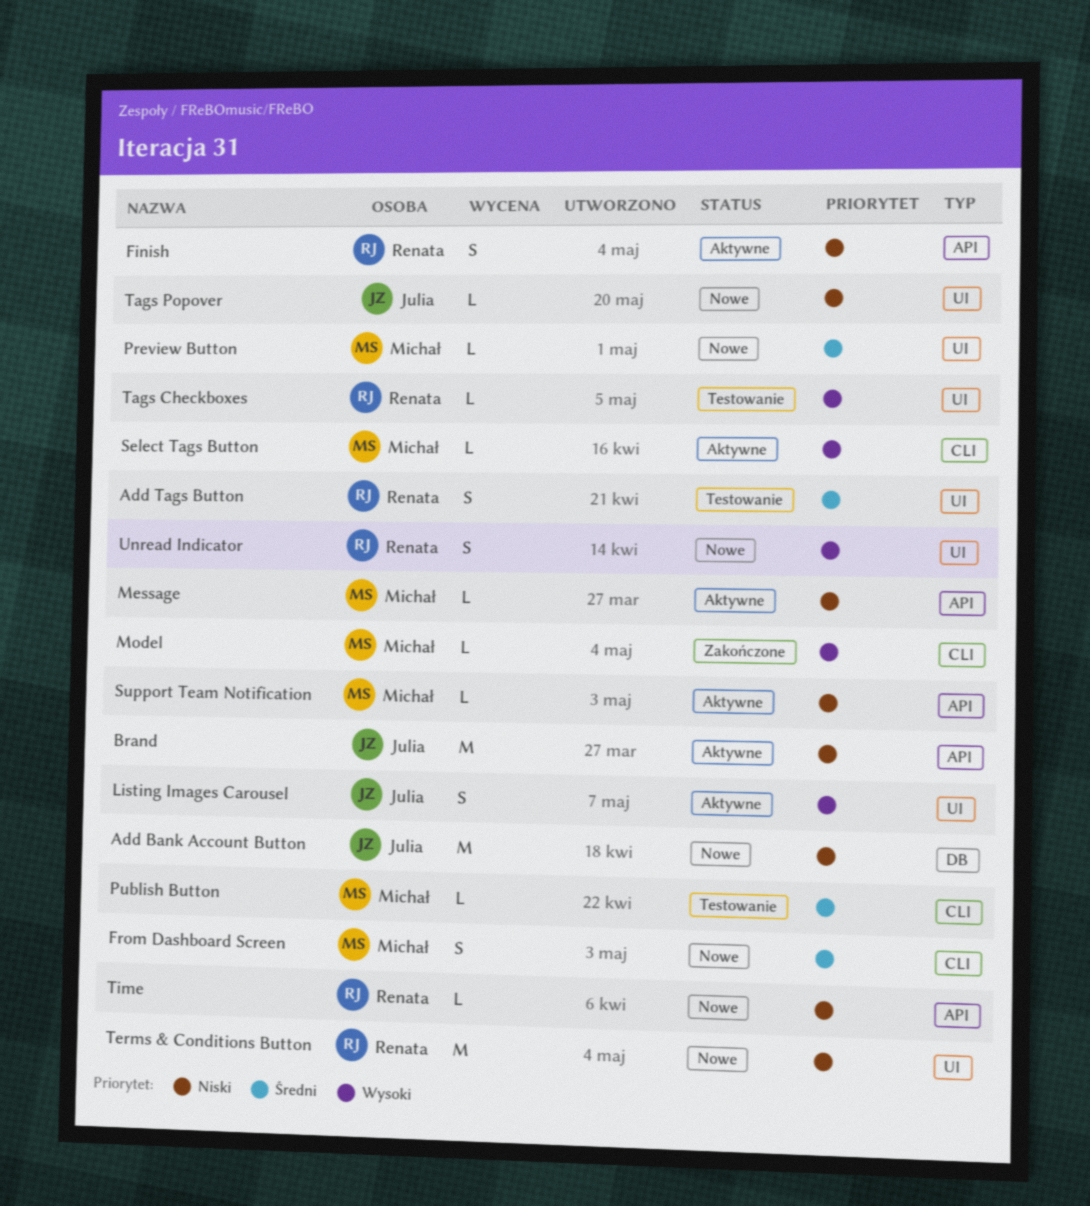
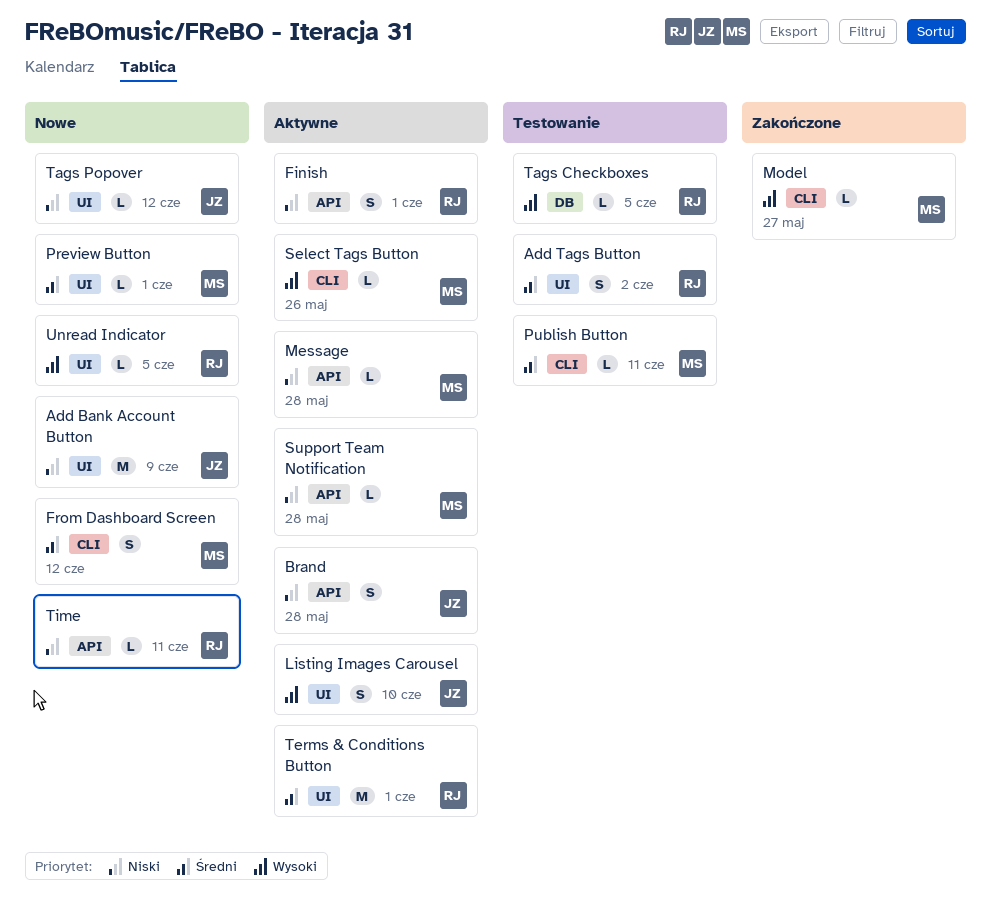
Add Bank Account Button, label: DB -> UI
Brand, estimate: M -> S
Tags Checkboxes, label: UI -> DB
Terms & Conditions Button, status: Nowe -> Aktywne
Terms & Conditions Button, priority: Niski -> Średni
Unread Indicator, estimate: S -> L

